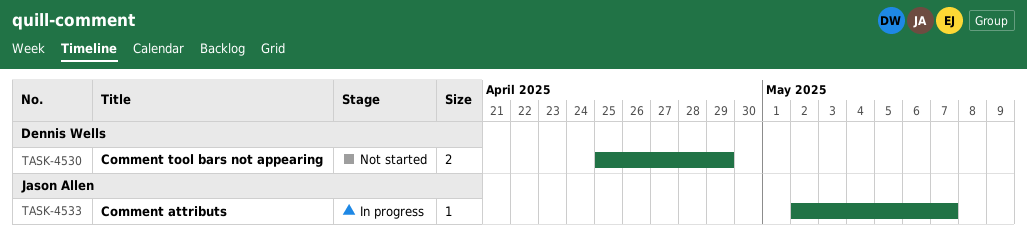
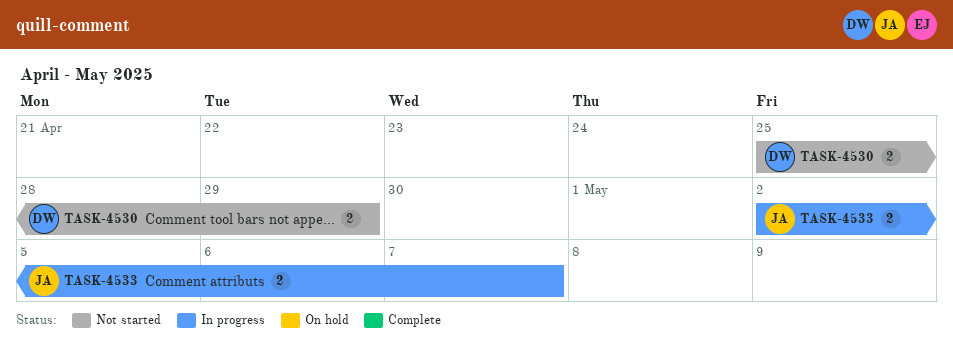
TASK-4533, estimate: 1 -> 2

